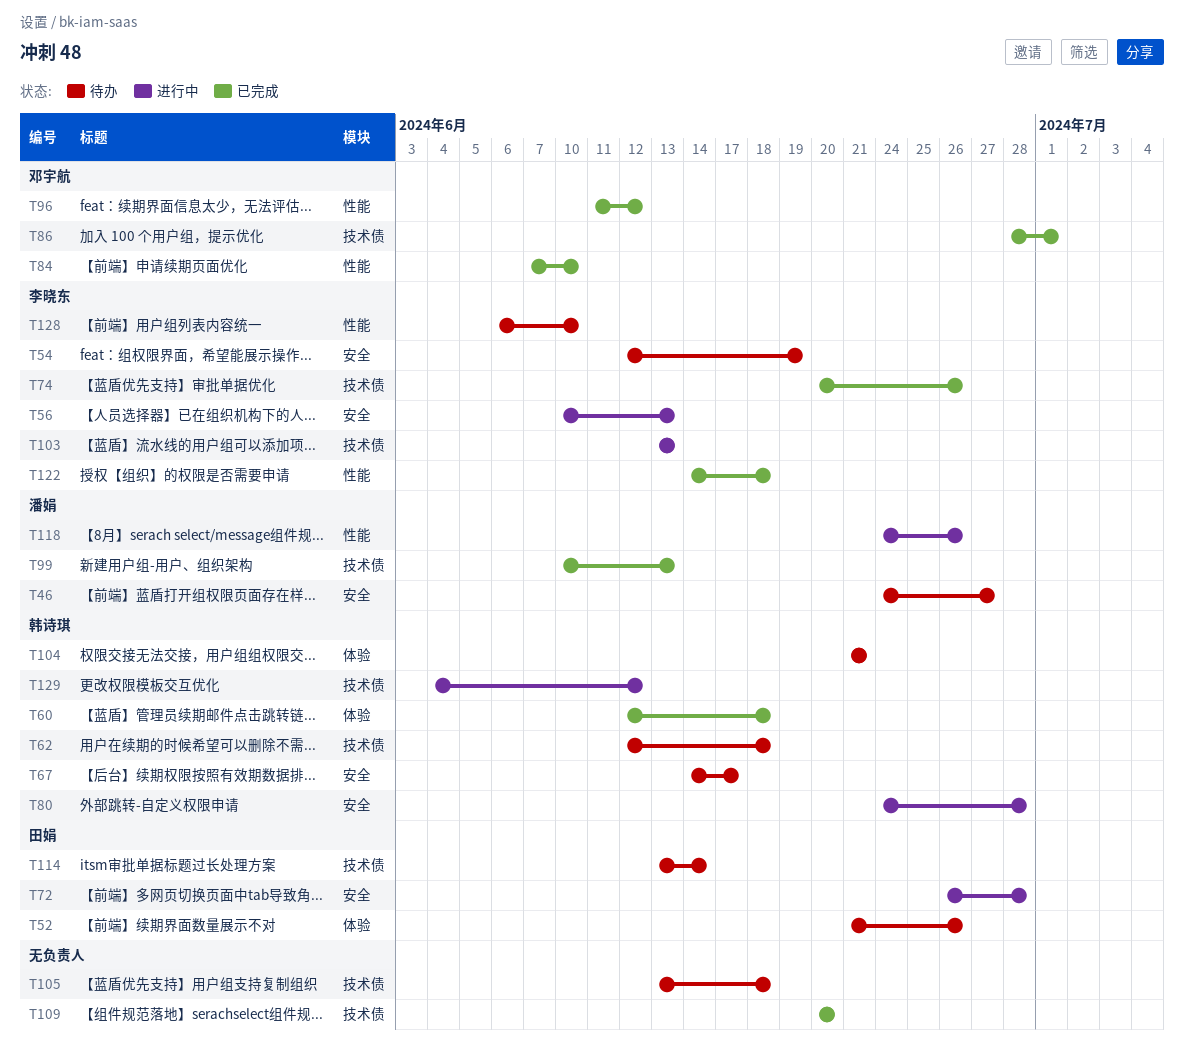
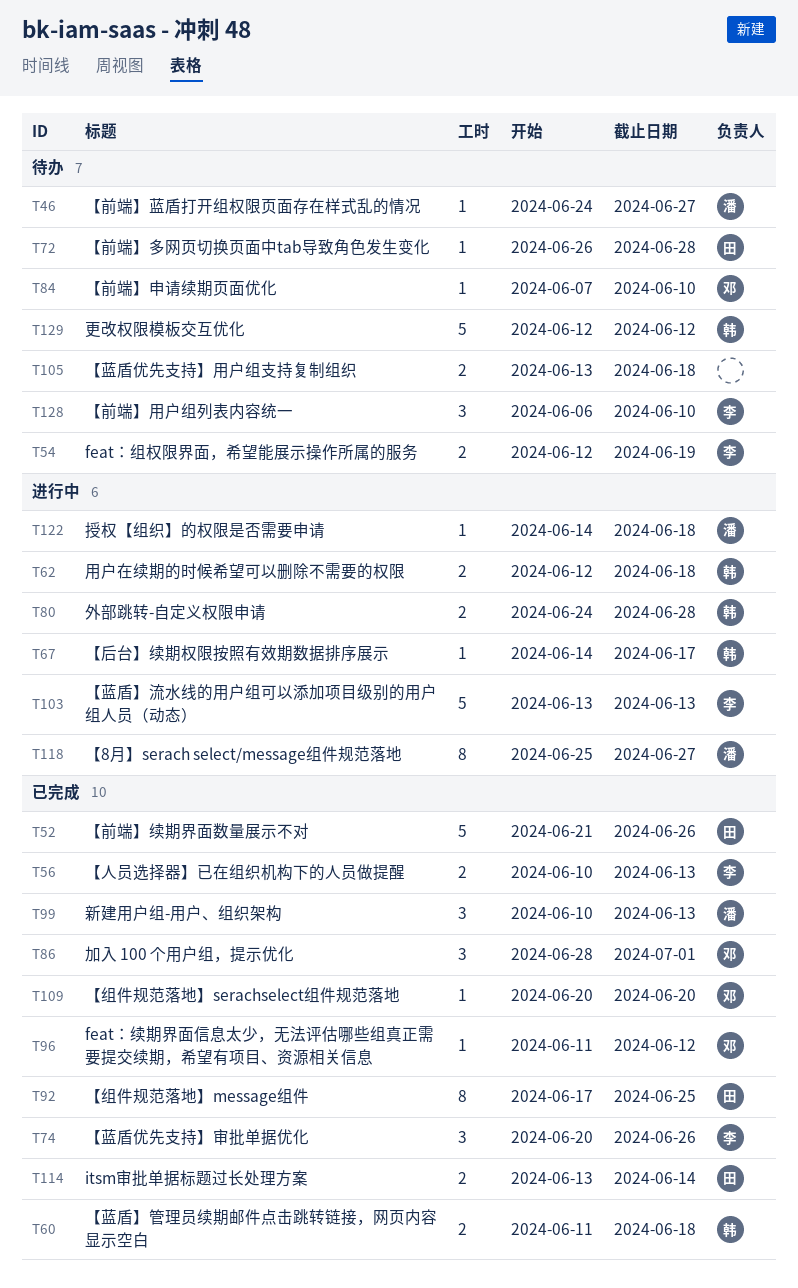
T52, status: 待办 -> 已完成
T56, status: 进行中 -> 已完成
T60, start: Jun 12 -> Jun 11
T62, status: 待办 -> 进行中
T67, status: 待办 -> 进行中
T72, status: 进行中 -> 待办
T84, status: 已完成 -> 待办
T92: none -> present
T104: present -> none
T109, owner: none -> 邓宇航
T114, status: 待办 -> 已完成
T118, start: Jun 24 -> Jun 25
T118, due: Jun 26 -> Jun 27
T122, status: 已完成 -> 进行中
T122, owner: 李晓东 -> 潘娟
T129, status: 进行中 -> 待办
T129, start: Jun 4 -> Jun 12

